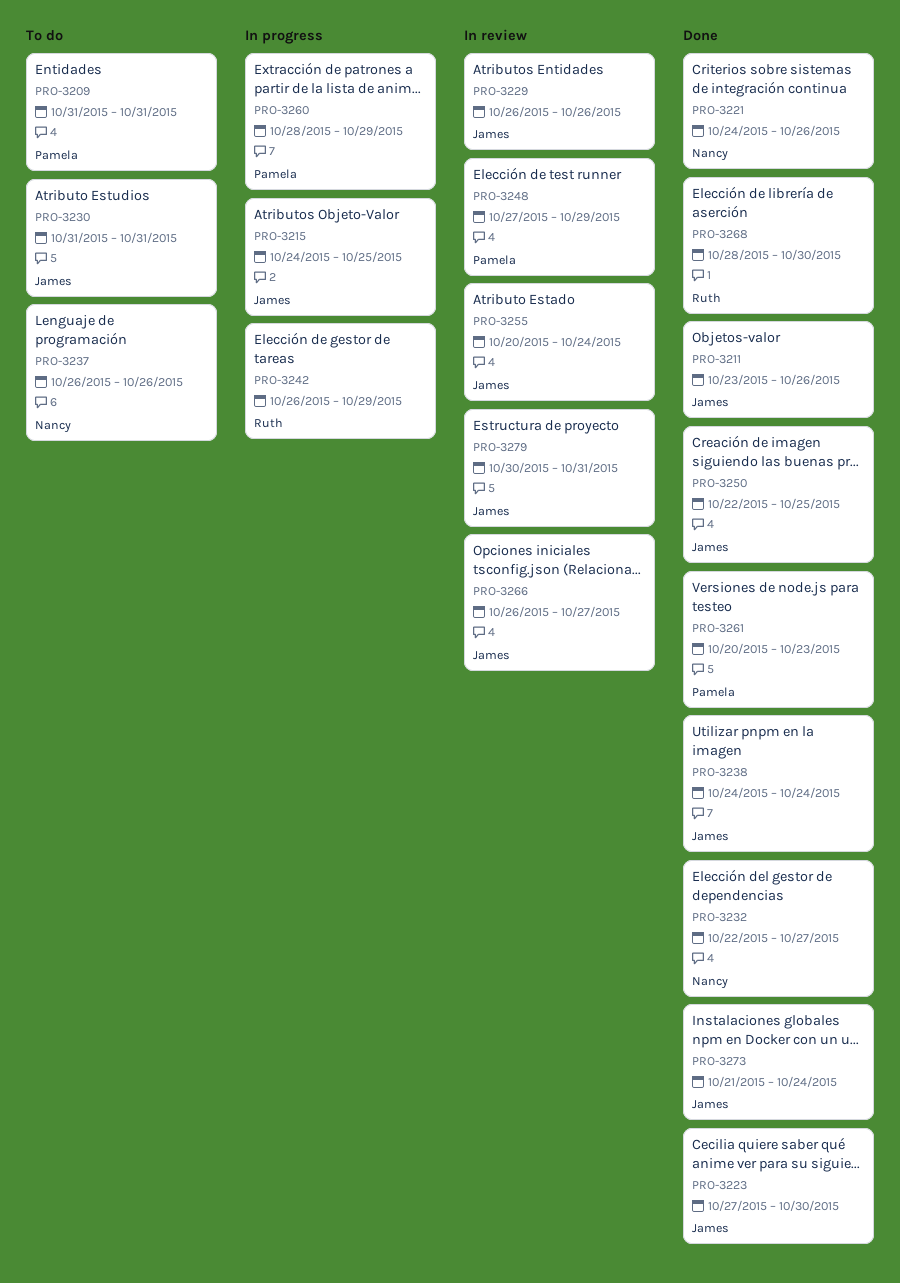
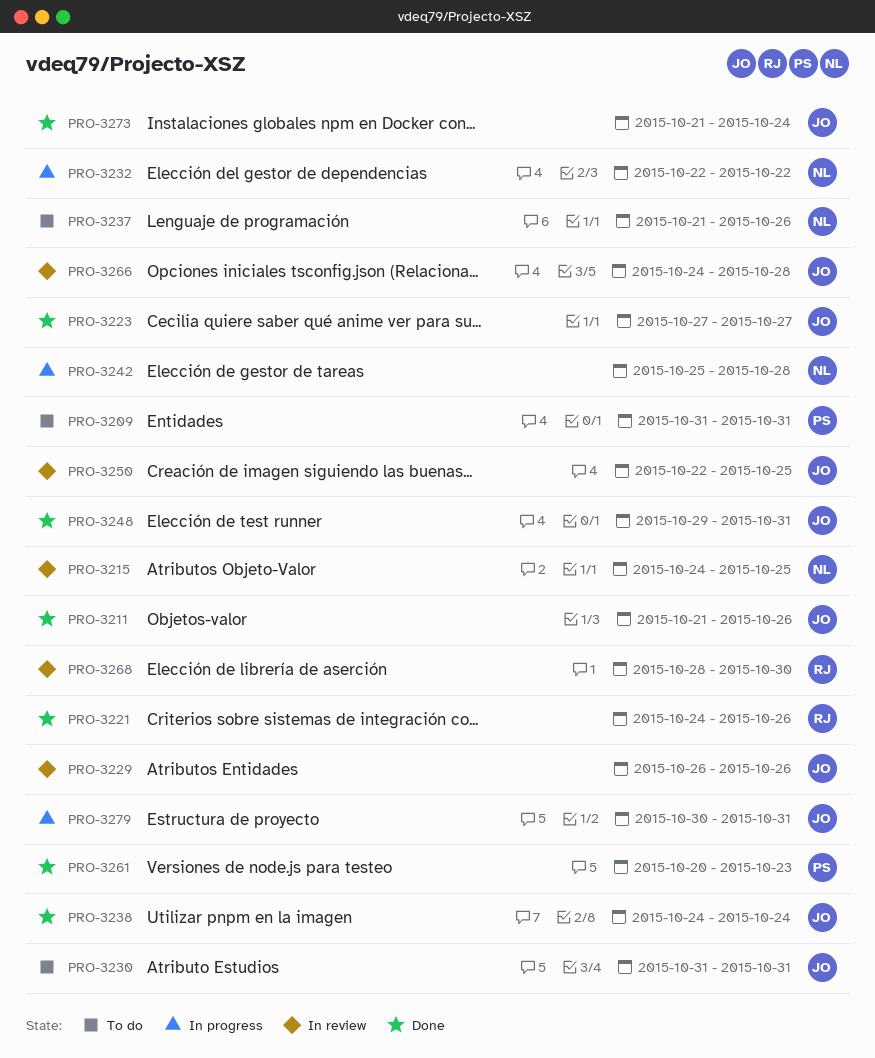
PRO-3211, start: Oct 23 -> Oct 21
PRO-3215, status: In progress -> In review
PRO-3215, owner: James -> Nancy
PRO-3221, owner: Nancy -> Ruth
PRO-3223, due: Oct 30 -> Oct 27
PRO-3232, status: Done -> In progress
PRO-3232, due: Oct 27 -> Oct 22
PRO-3237, start: Oct 26 -> Oct 21
PRO-3242, owner: Ruth -> Nancy
PRO-3242, start: Oct 26 -> Oct 25
PRO-3242, due: Oct 29 -> Oct 28
PRO-3248, status: In review -> Done
PRO-3248, owner: Pamela -> James
PRO-3248, start: Oct 27 -> Oct 29
PRO-3248, due: Oct 29 -> Oct 31
PRO-3250, status: Done -> In review
PRO-3255: present -> none
PRO-3260: present -> none
PRO-3266, start: Oct 26 -> Oct 24
PRO-3266, due: Oct 27 -> Oct 28
PRO-3268, status: Done -> In review
PRO-3279, status: In review -> In progress

